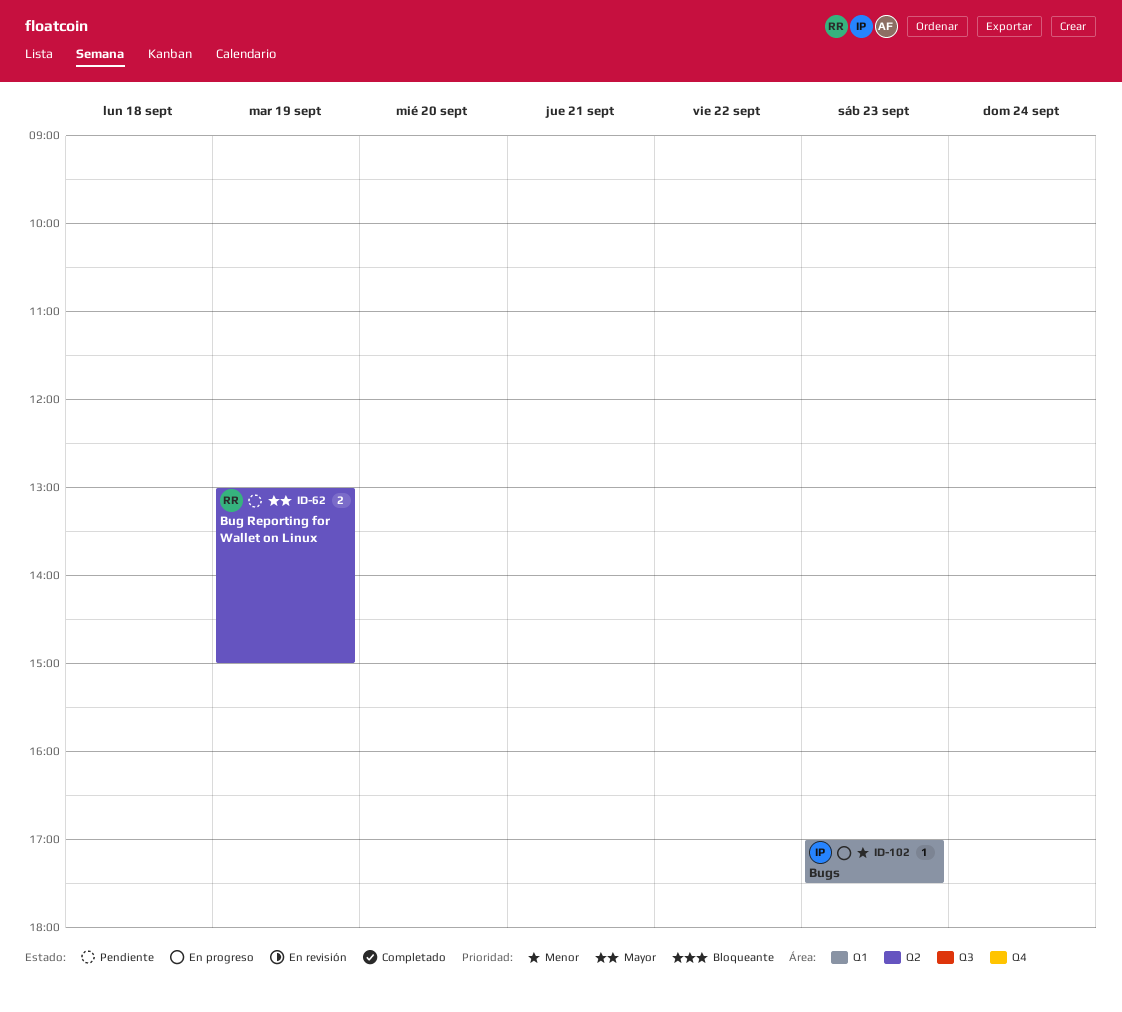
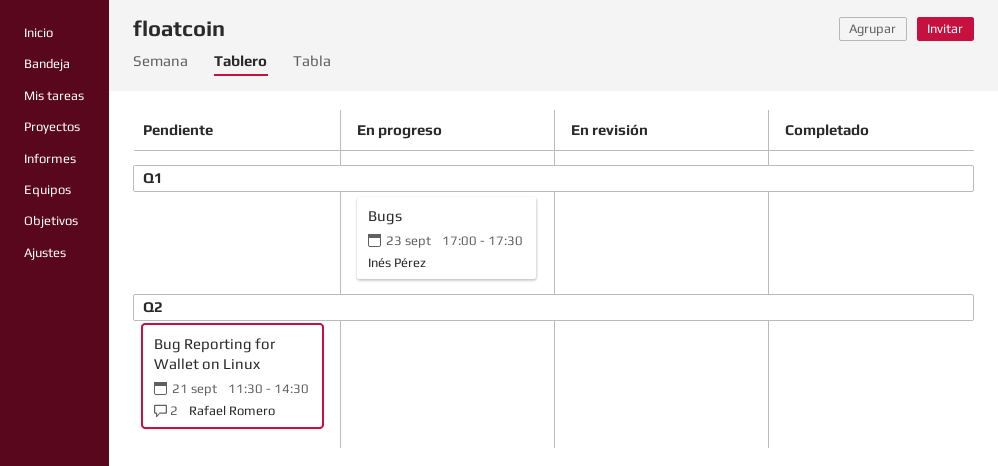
Bug Reporting for Wallet on Linux, day: Sep 19 -> Sep 21
Bug Reporting for Wallet on Linux, begins: 13:00 -> 11:30
Bug Reporting for Wallet on Linux, ends: 15:00 -> 14:30

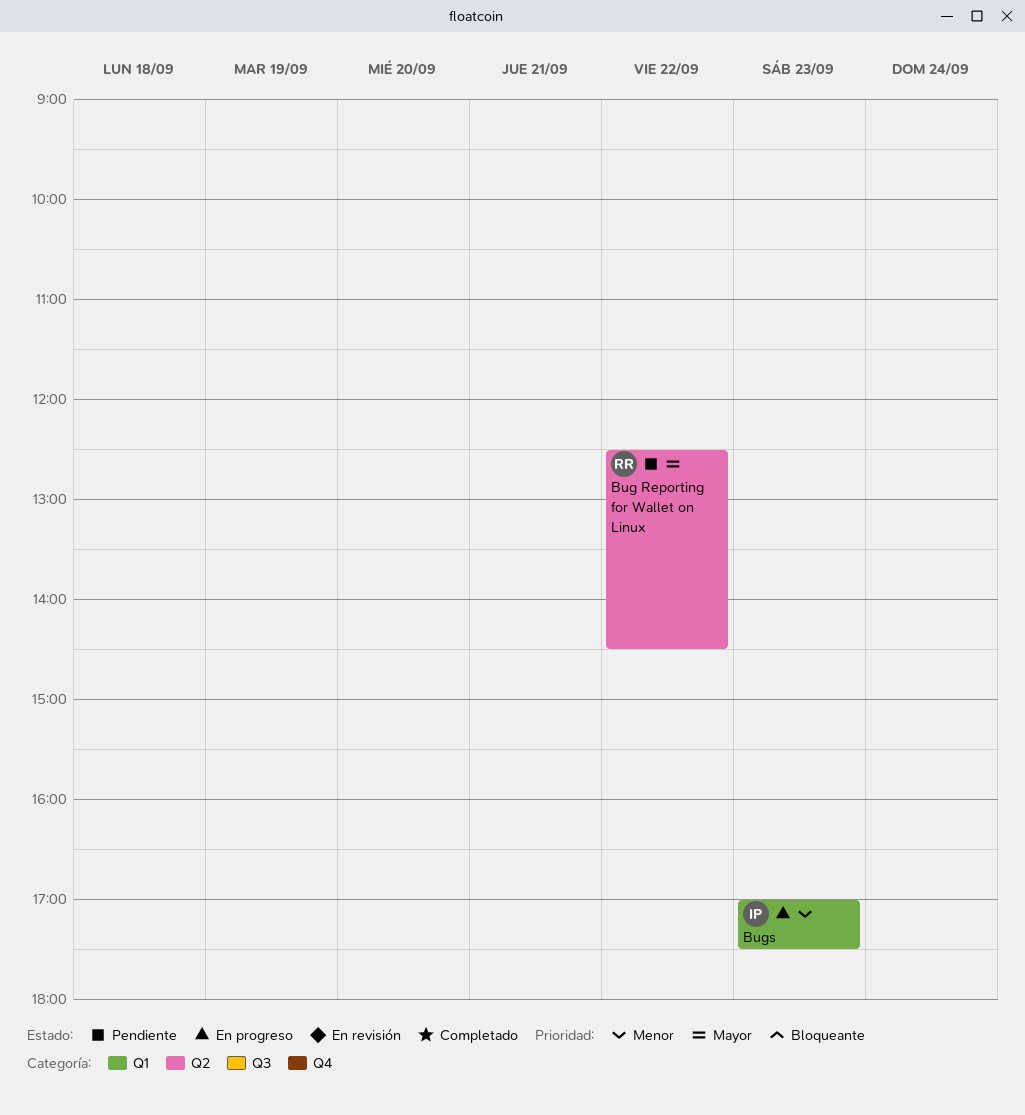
Bug Reporting for Wallet on Linux, day: Sep 21 -> Sep 22
Bug Reporting for Wallet on Linux, begins: 11:30 -> 12:30

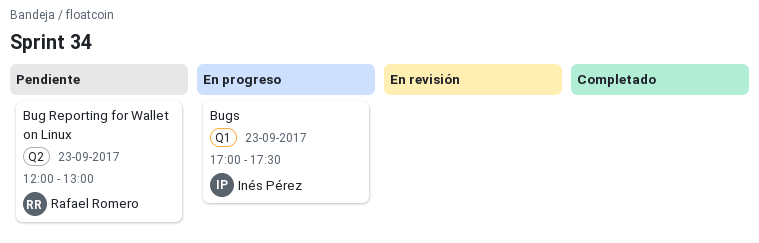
Bug Reporting for Wallet on Linux, day: Sep 22 -> Sep 23
Bug Reporting for Wallet on Linux, begins: 12:30 -> 12:00
Bug Reporting for Wallet on Linux, ends: 14:30 -> 13:00

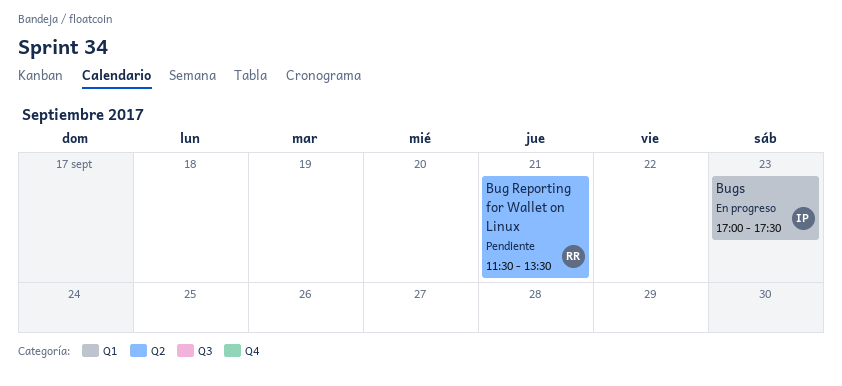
Bug Reporting for Wallet on Linux, day: Sep 23 -> Sep 21
Bug Reporting for Wallet on Linux, begins: 12:00 -> 11:30
Bug Reporting for Wallet on Linux, ends: 13:00 -> 13:30

